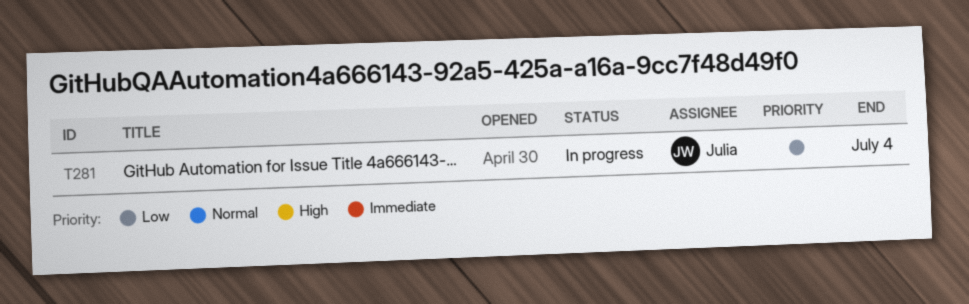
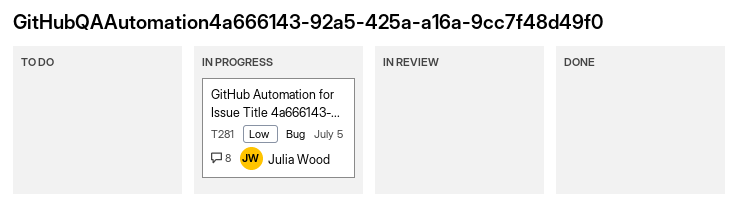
T281, due: Jul 4 -> Jul 5

